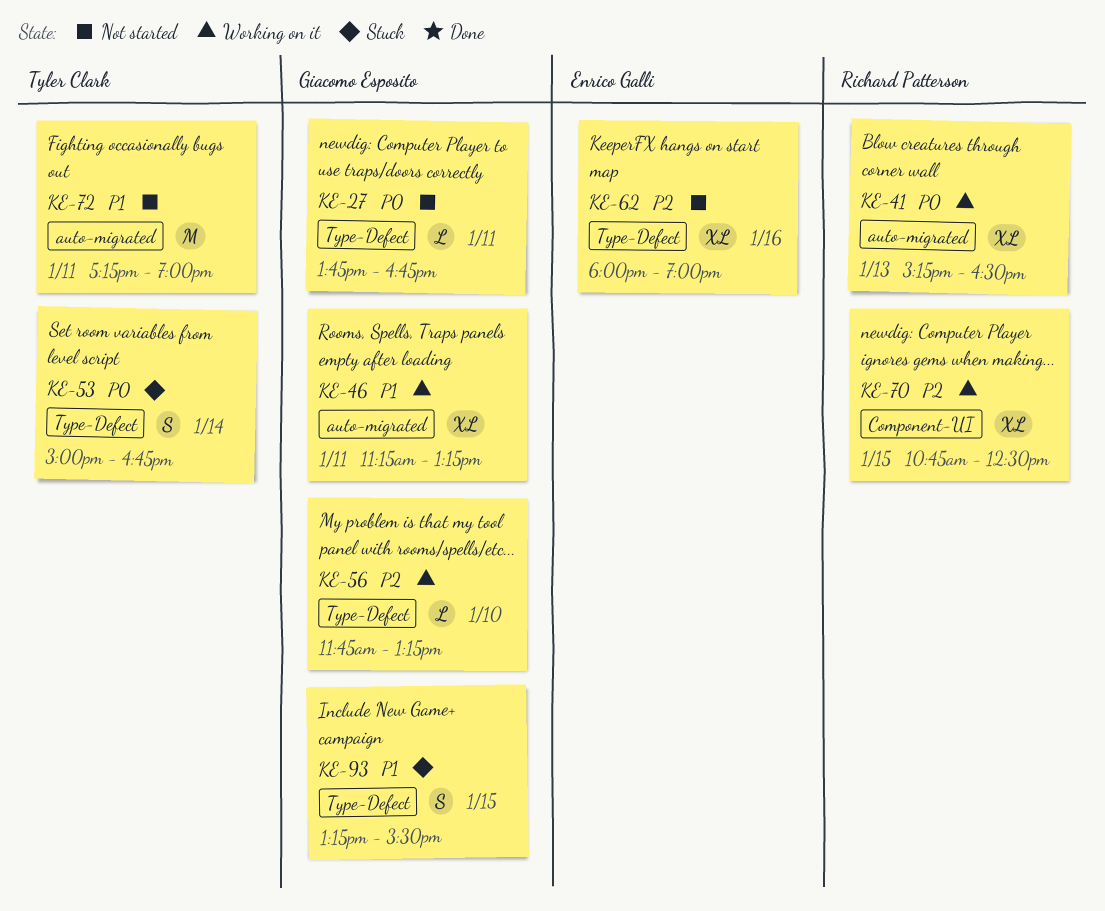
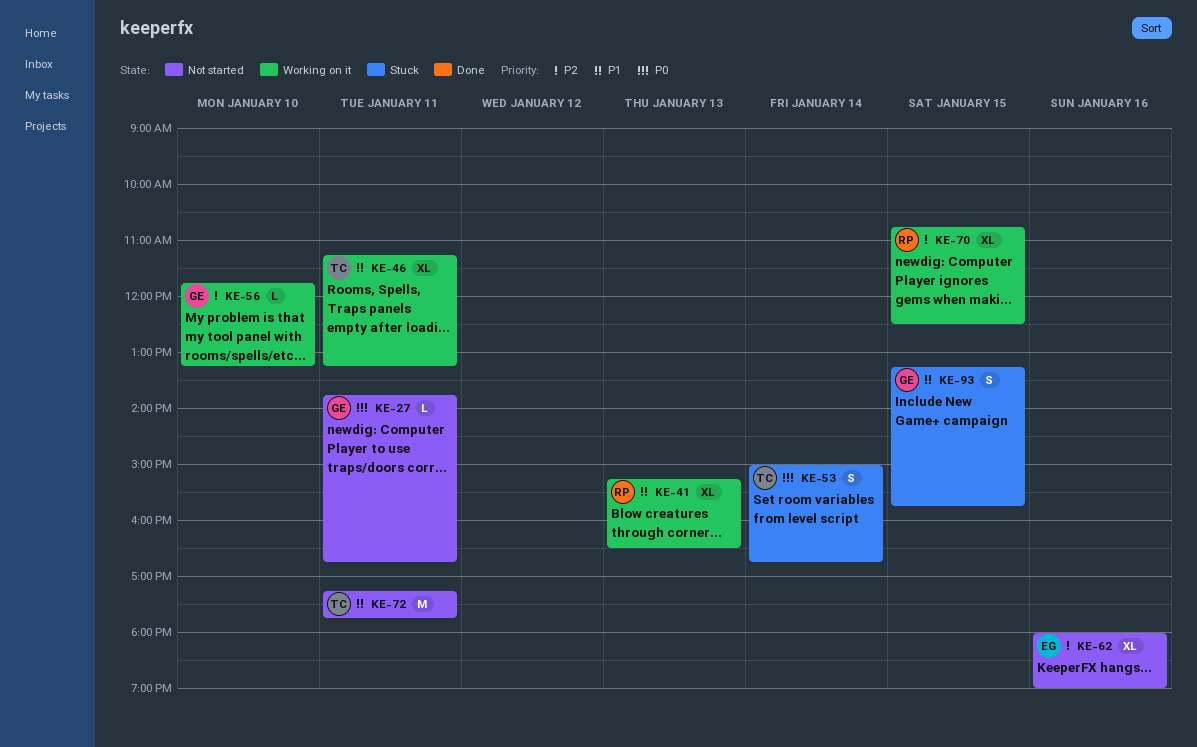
KE-41, priority: P0 -> P1
KE-46, owner: Giacomo Esposito -> Tyler Clark
KE-72, ends: 19:00 -> 17:45
KE-93, ends: 15:30 -> 15:45

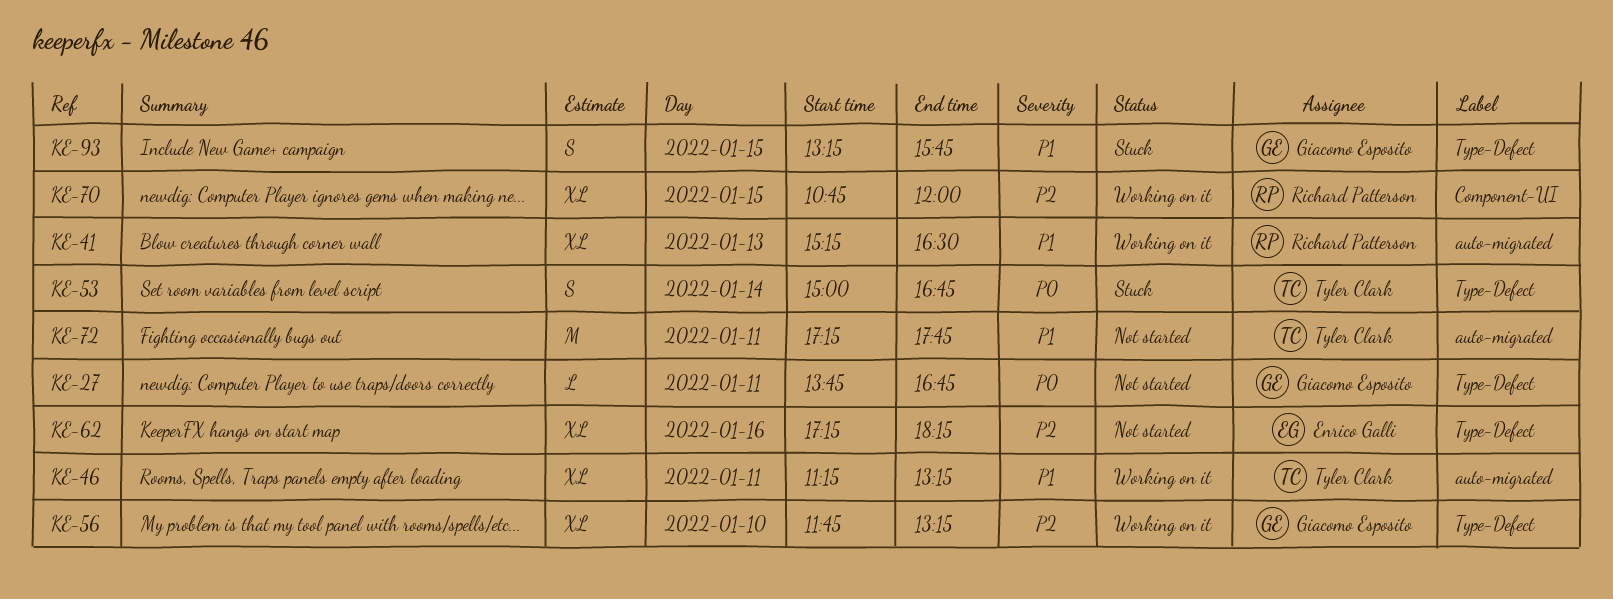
KE-56, estimate: L -> XL
KE-62, begins: 18:00 -> 17:15
KE-62, ends: 19:00 -> 18:15
KE-70, ends: 12:30 -> 12:00

